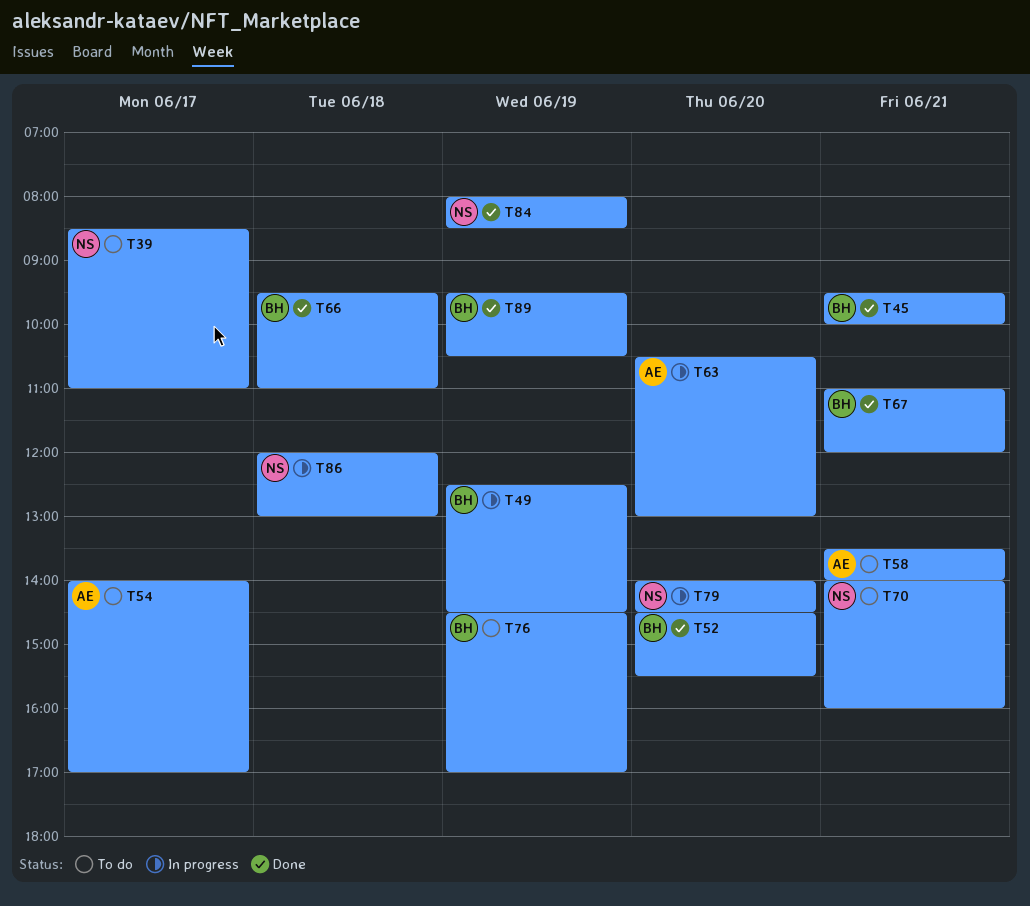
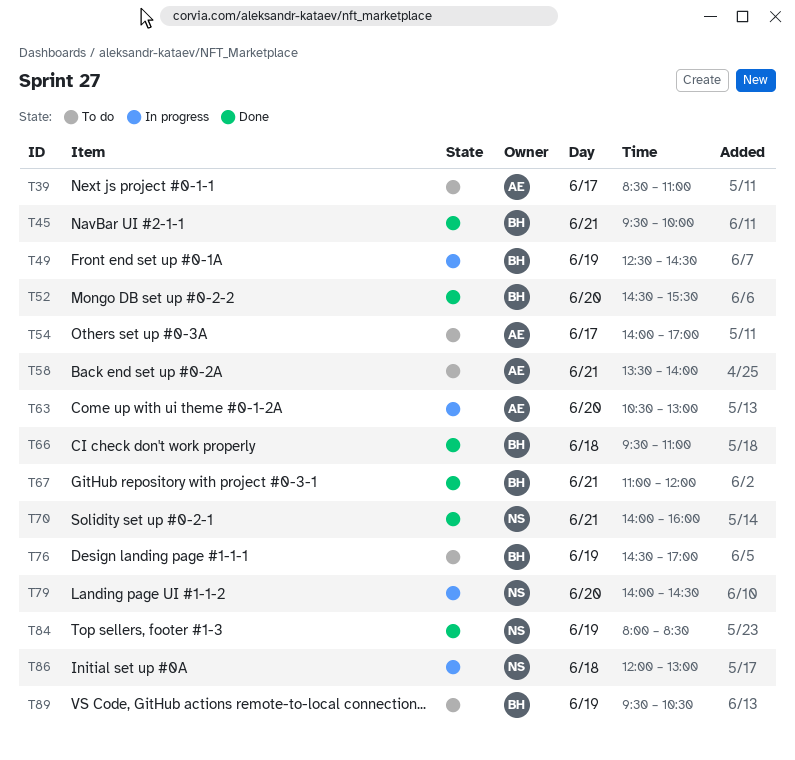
T39, owner: NS -> AE
T70, status: To do -> Done
T89, status: Done -> To do

